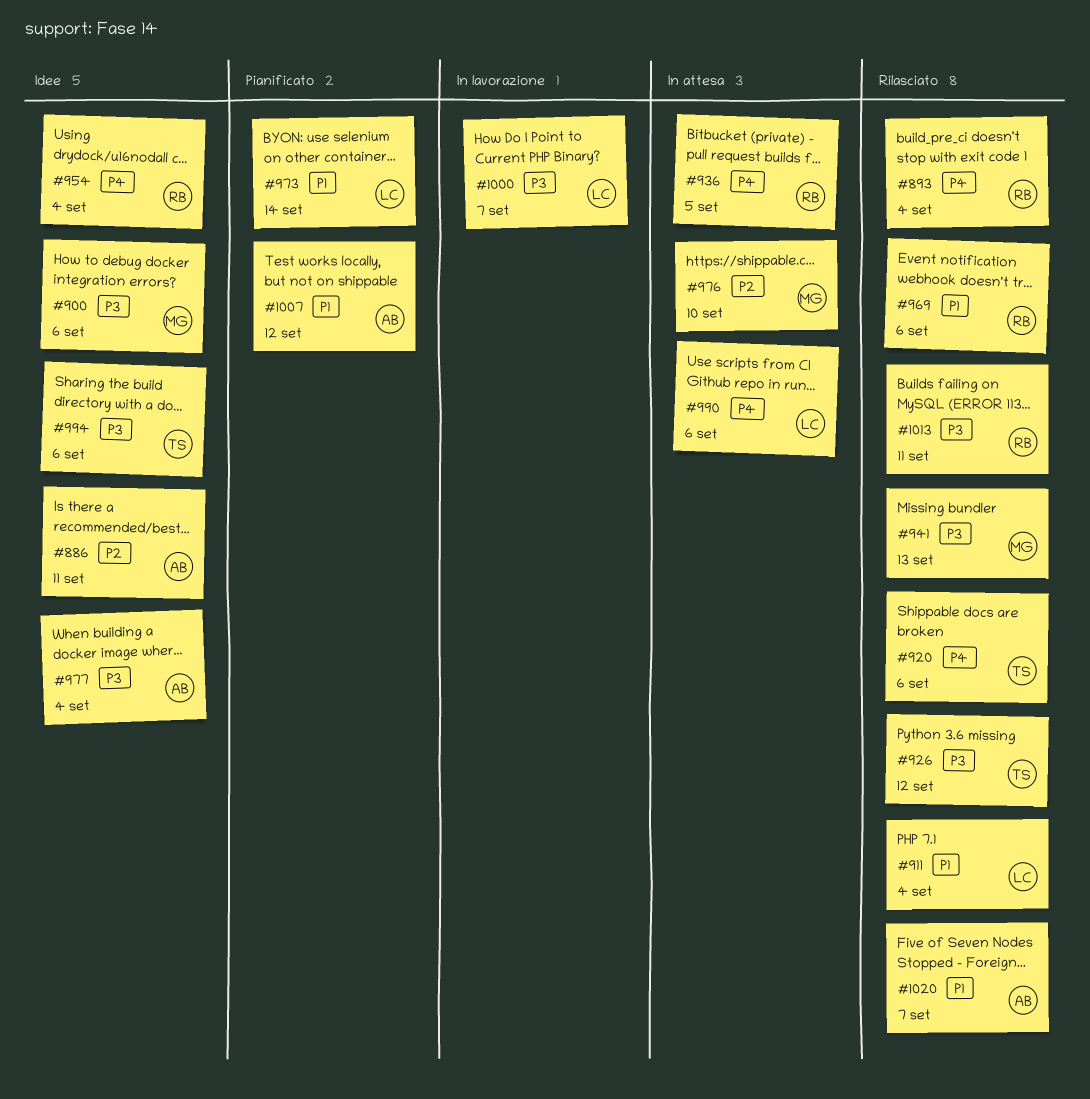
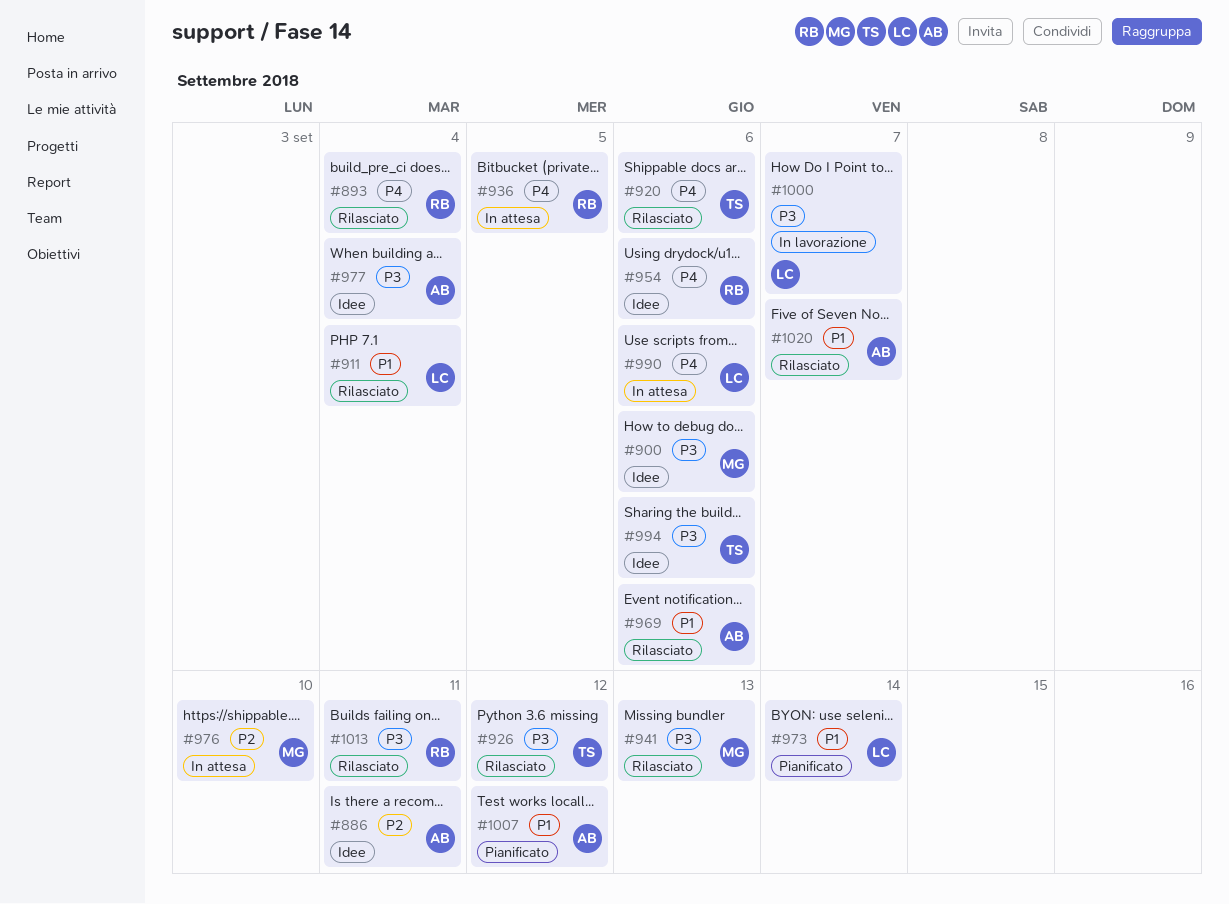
#954, due: Sep 4 -> Sep 6
#969, owner: RB -> AB

